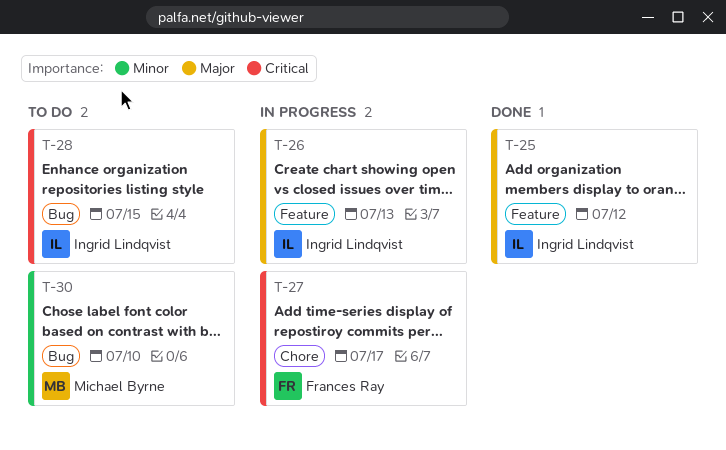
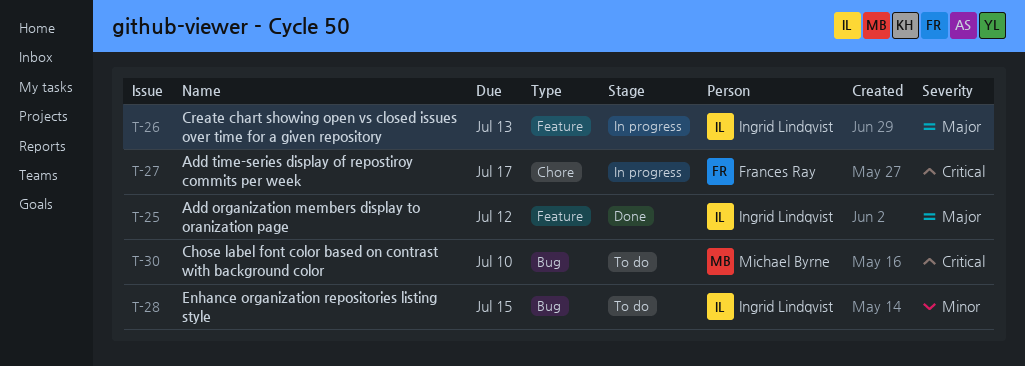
T-28, priority: Critical -> Minor
T-30, priority: Minor -> Critical

